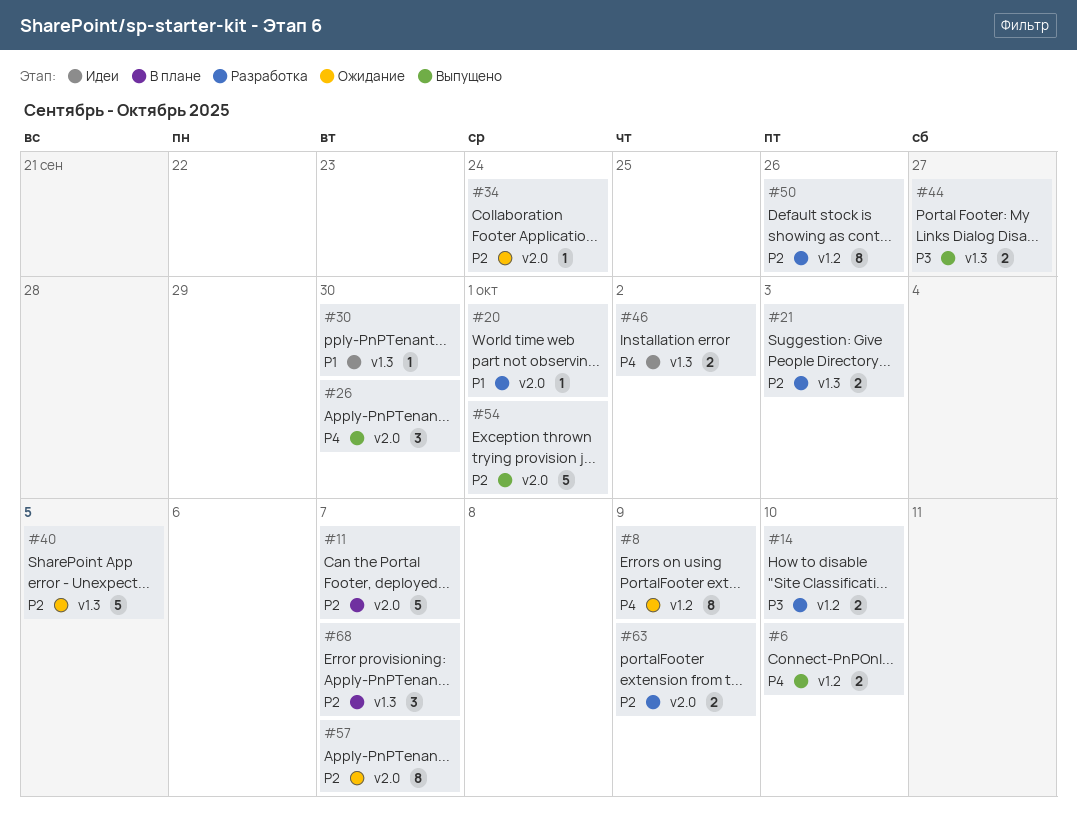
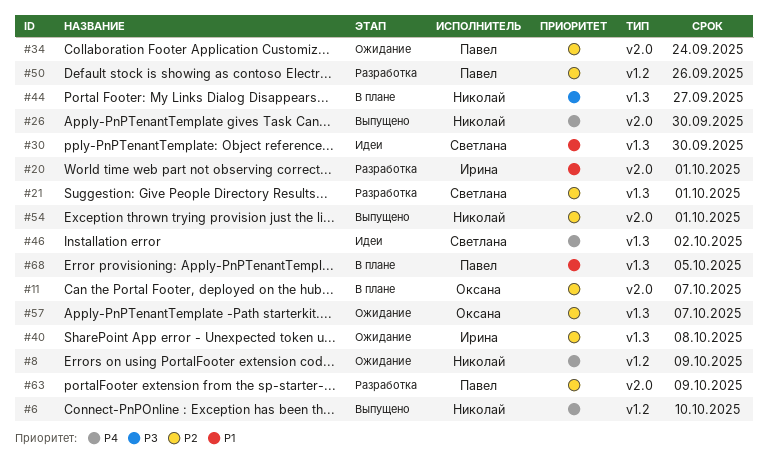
#14: present -> none
#21, due: Oct 3 -> Oct 1
#40, due: Oct 5 -> Oct 8
#44, status: Выпущено -> В плане
#57, label: v2.0 -> v1.3
#68, priority: P2 -> P1
#68, due: Oct 7 -> Oct 5

